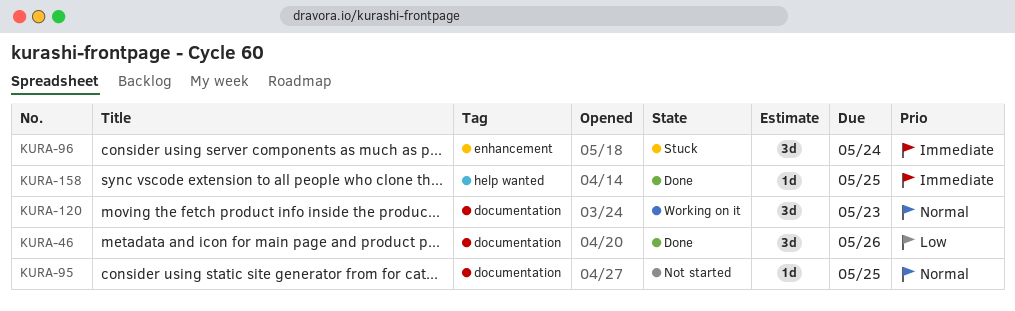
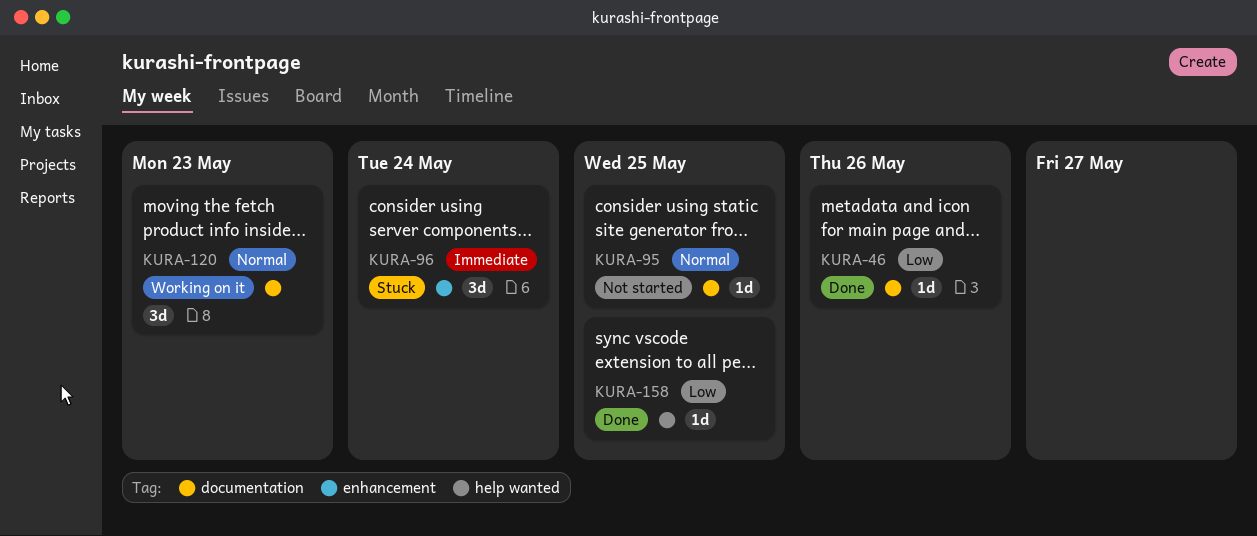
KURA-46, estimate: 3d -> 1d
KURA-158, priority: Immediate -> Low

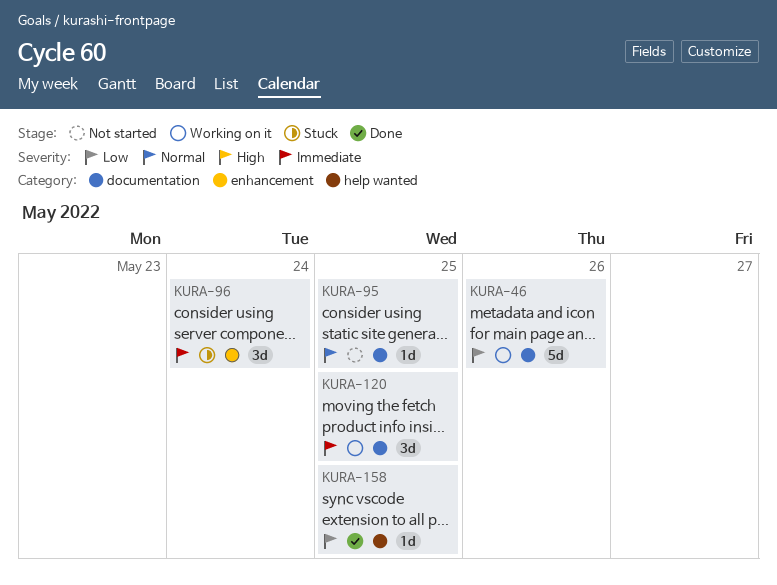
KURA-46, status: Done -> Working on it
KURA-46, estimate: 1d -> 5d
KURA-120, priority: Normal -> Immediate
KURA-120, due: May 23 -> May 25

